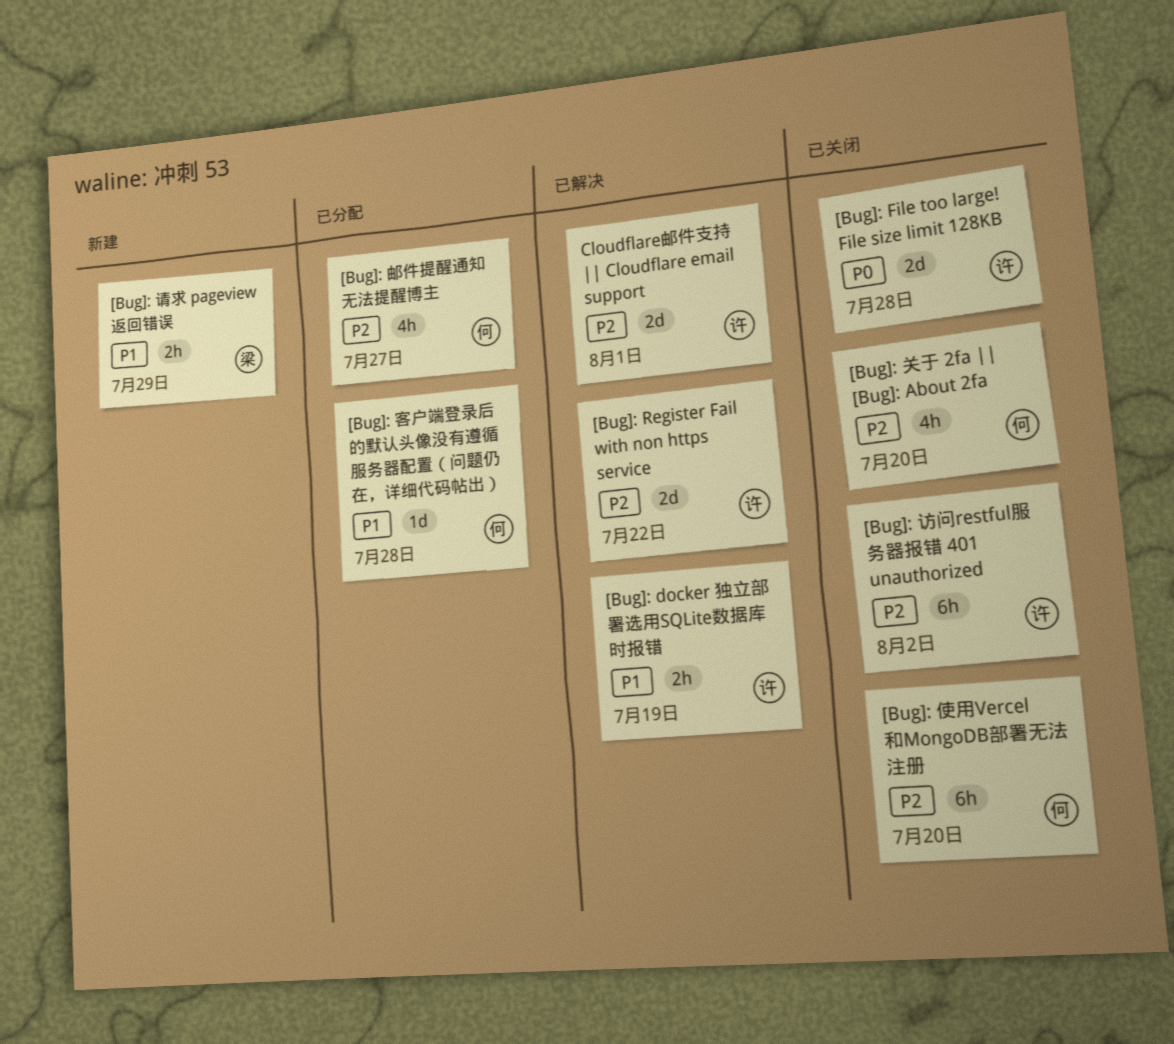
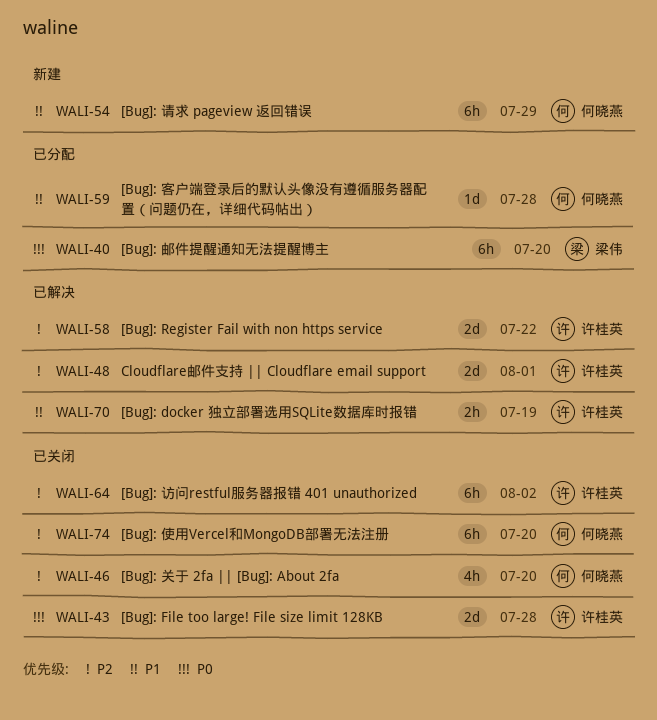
[Bug]: 请求 pageview 返回错误, owner: 梁伟 -> 何晓燕
[Bug]: 请求 pageview 返回错误, estimate: 2h -> 6h
[Bug]: 邮件提醒通知无法提醒博主, owner: 何晓燕 -> 梁伟
[Bug]: 邮件提醒通知无法提醒博主, priority: P2 -> P0
[Bug]: 邮件提醒通知无法提醒博主, estimate: 4h -> 6h
[Bug]: 邮件提醒通知无法提醒博主, due: Jul 27 -> Jul 20

